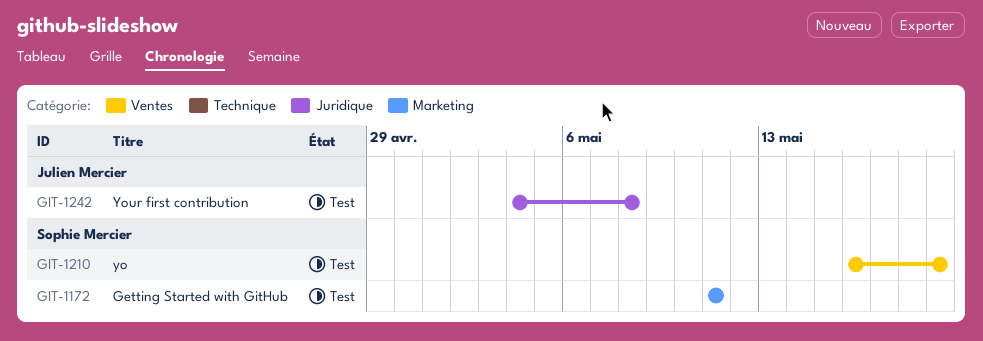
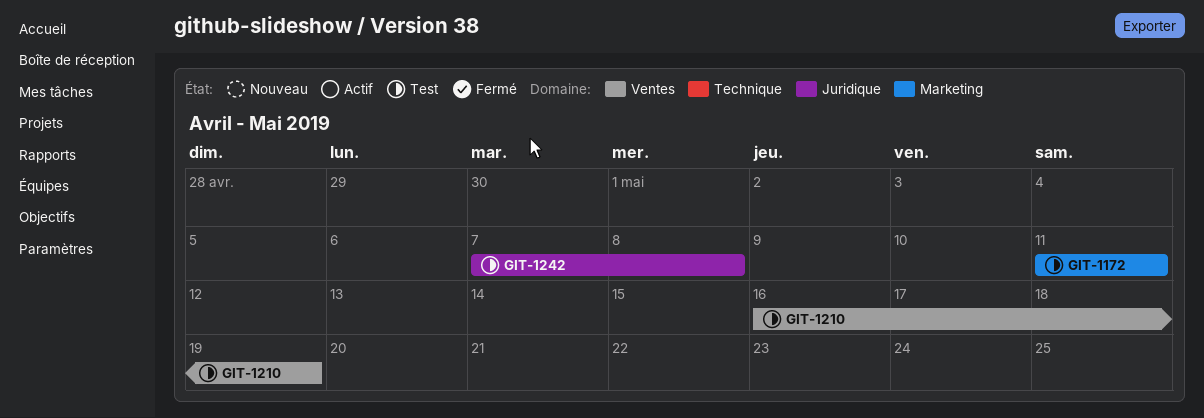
GIT-1242, start: May 4 -> May 7

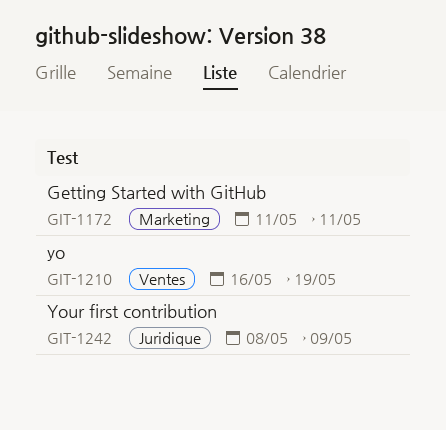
GIT-1242, start: May 7 -> May 8
GIT-1242, due: May 8 -> May 9

